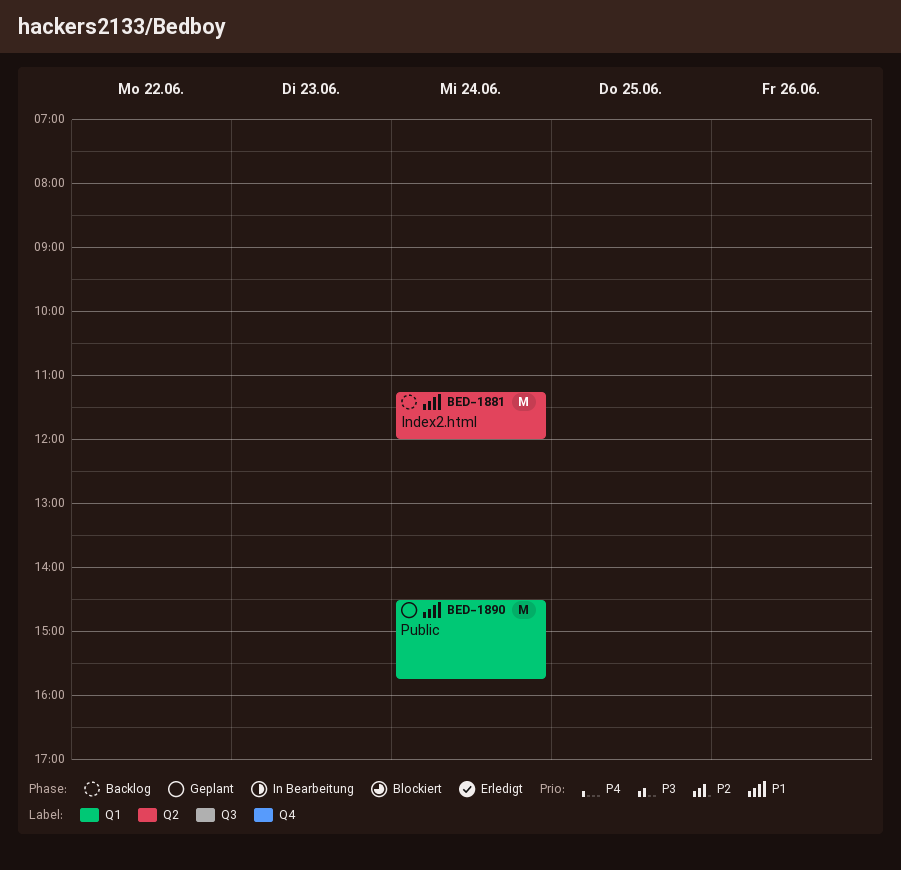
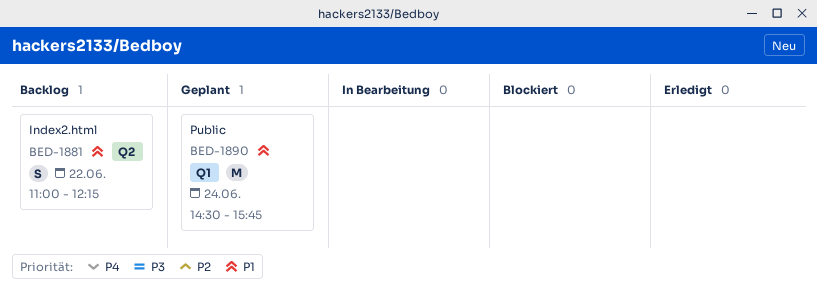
BED-1881, estimate: M -> S
BED-1881, day: Jun 24 -> Jun 22
BED-1881, begins: 11:15 -> 11:00
BED-1881, ends: 12:00 -> 12:15

